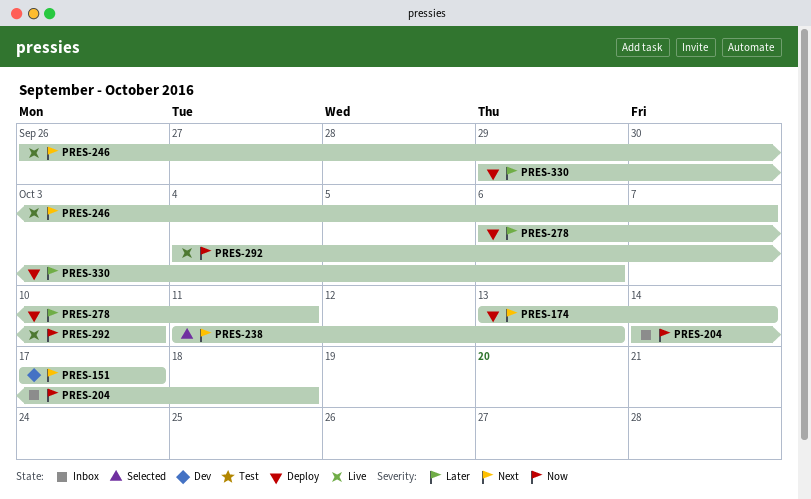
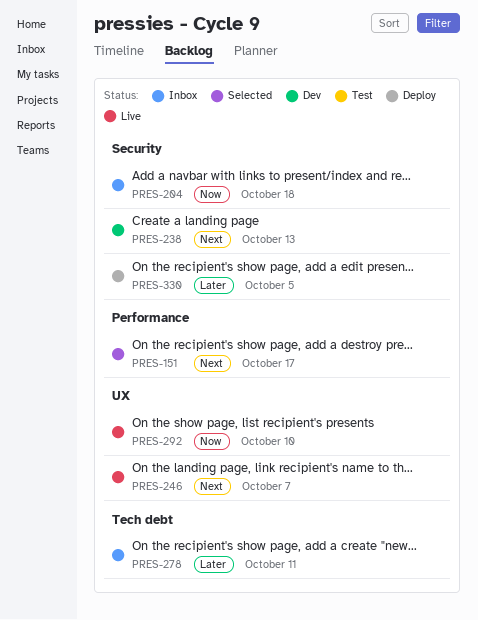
PRES-151, status: Dev -> Selected
PRES-174: present -> none
PRES-238, status: Selected -> Dev
PRES-278, status: Deploy -> Inbox
PRES-330, due: Oct 6 -> Oct 5

